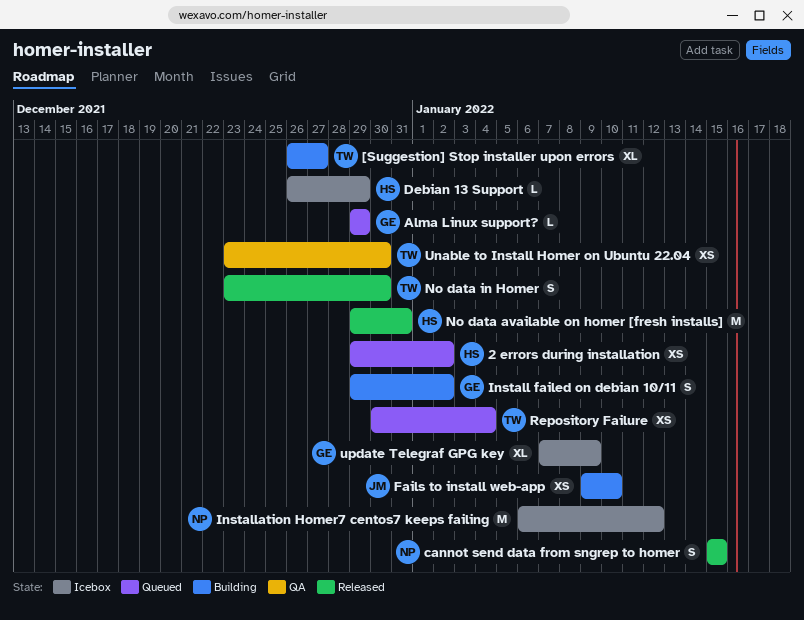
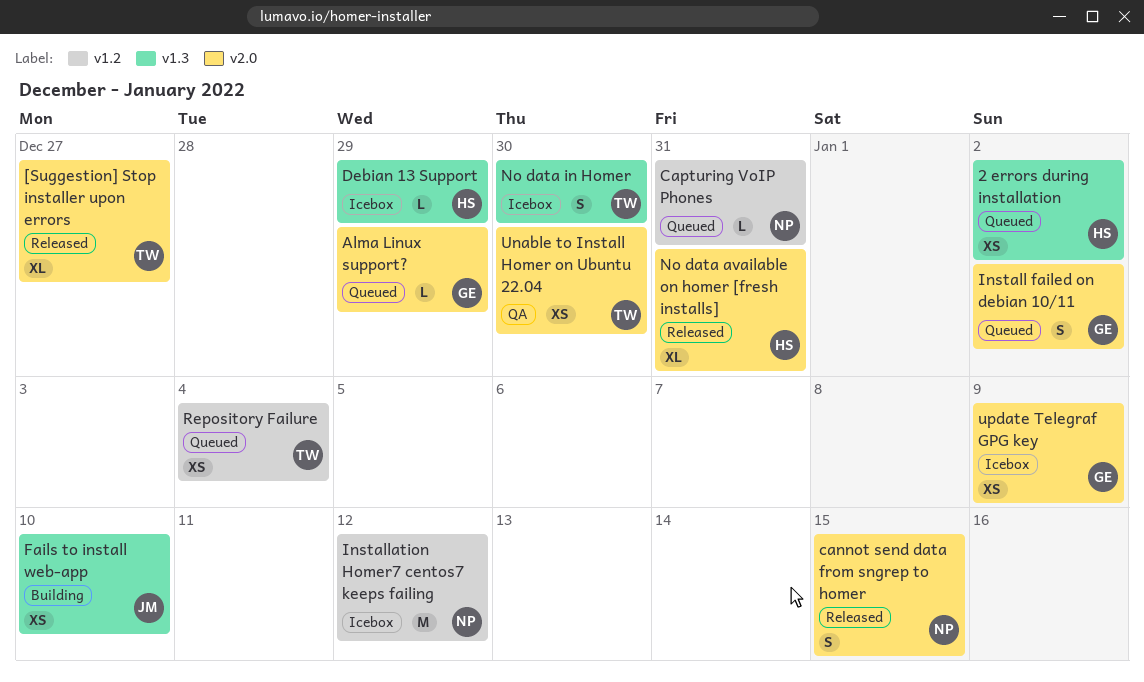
[Suggestion] Stop installer upon errors, status: Building -> Released
Capturing VoIP Phones: none -> present
Install failed on debian 10/11, status: Building -> Queued
No data available on homer [fresh installs], estimate: M -> XL
No data in Homer, status: Released -> Icebox
update Telegraf GPG key, estimate: XL -> XS

